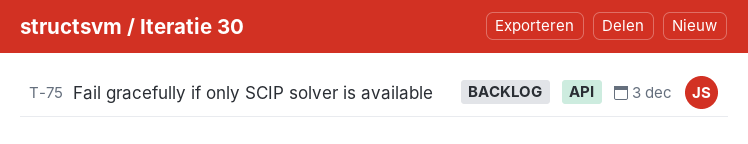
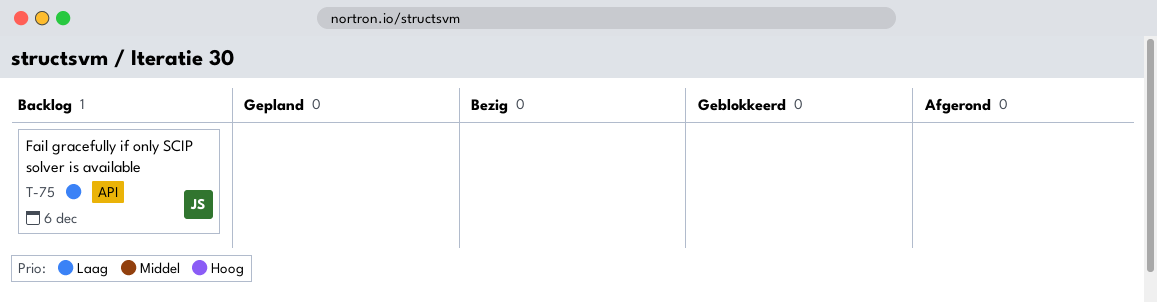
T-75, due: Dec 3 -> Dec 6

